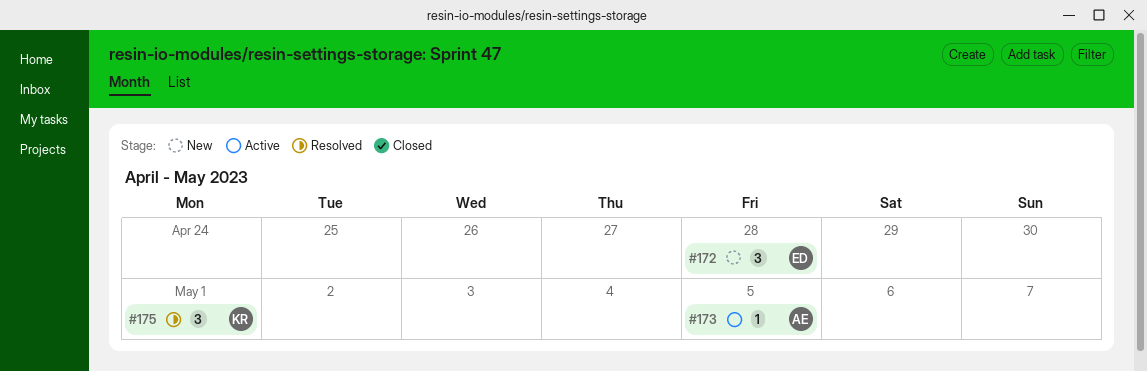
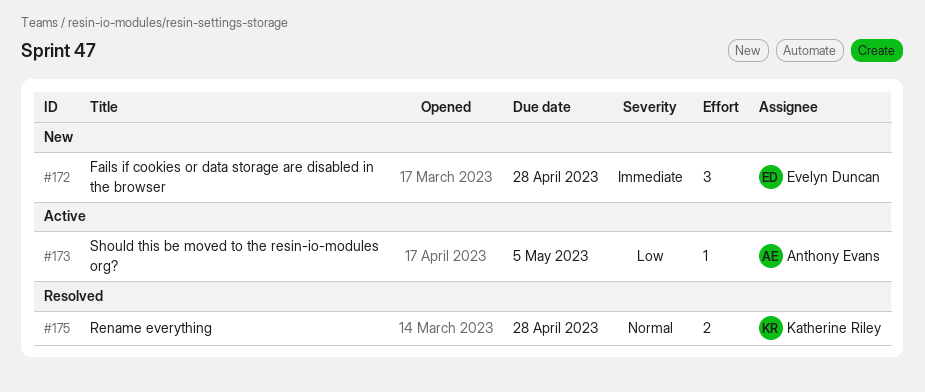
#175, estimate: 3 -> 2
#175, due: May 1 -> Apr 28

